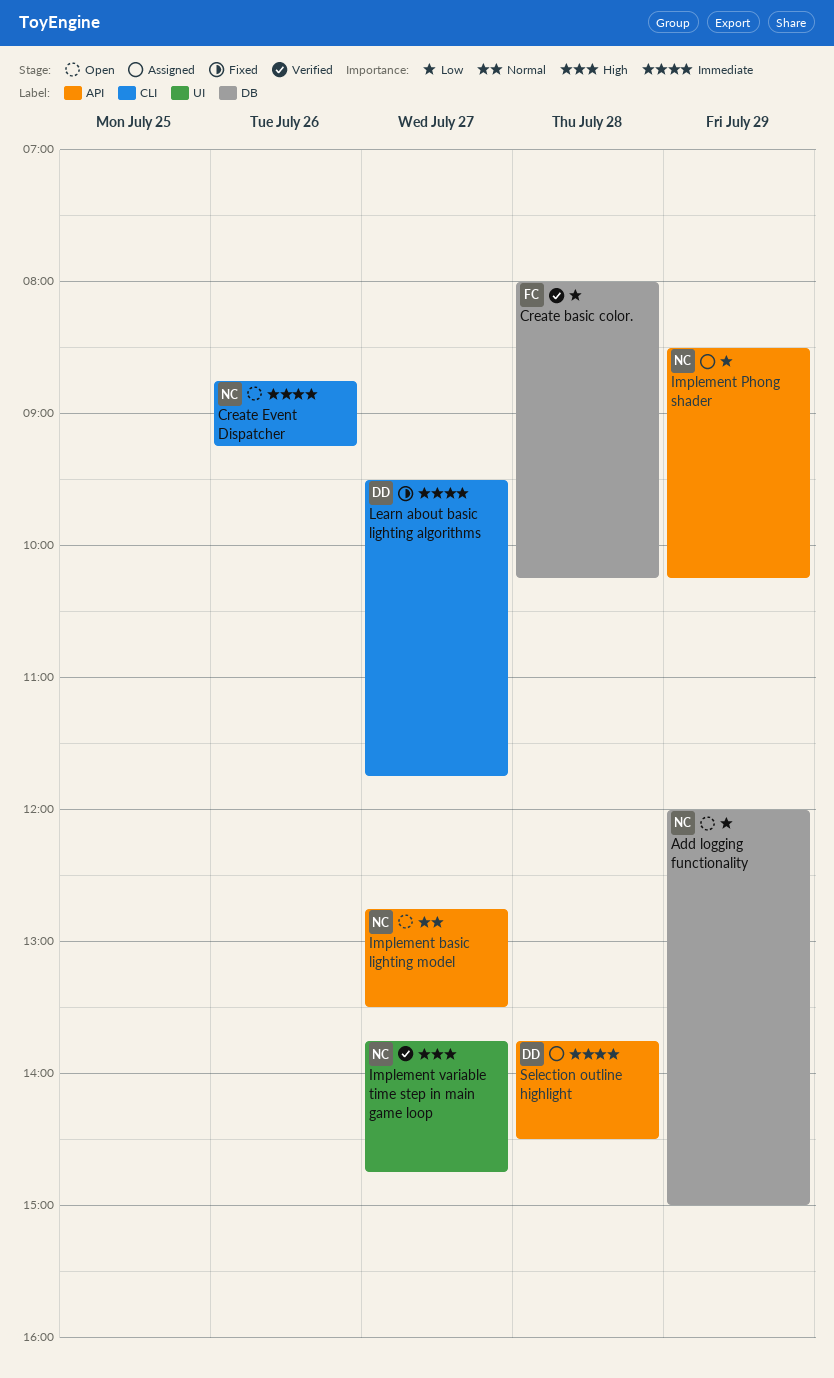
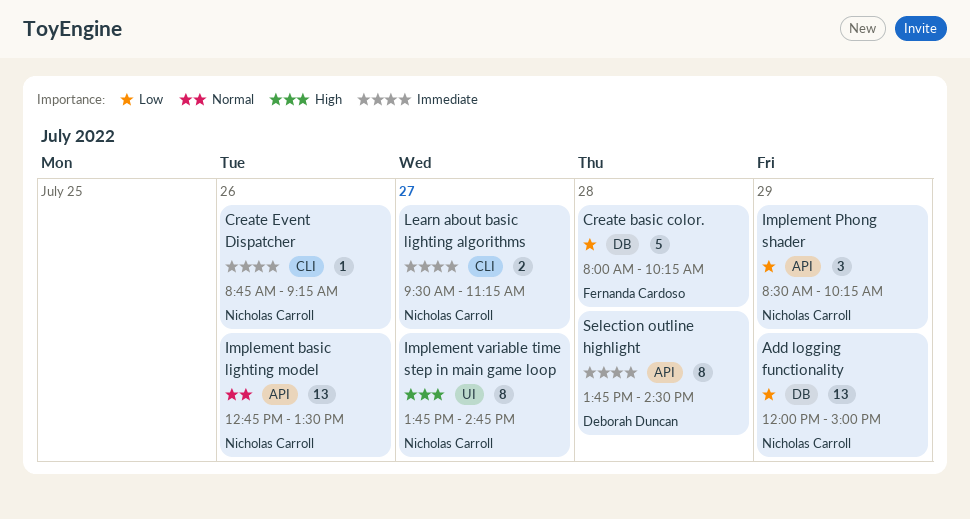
Implement basic lighting model, day: Jul 27 -> Jul 26
Learn about basic lighting algorithms, owner: Deborah Duncan -> Nicholas Carroll
Learn about basic lighting algorithms, ends: 11:45 -> 11:15

